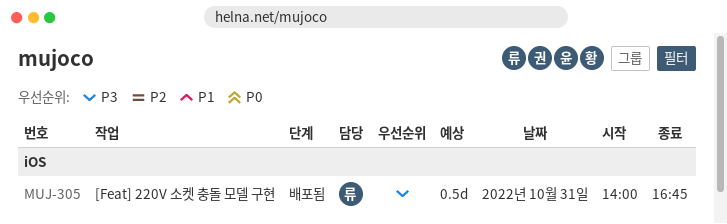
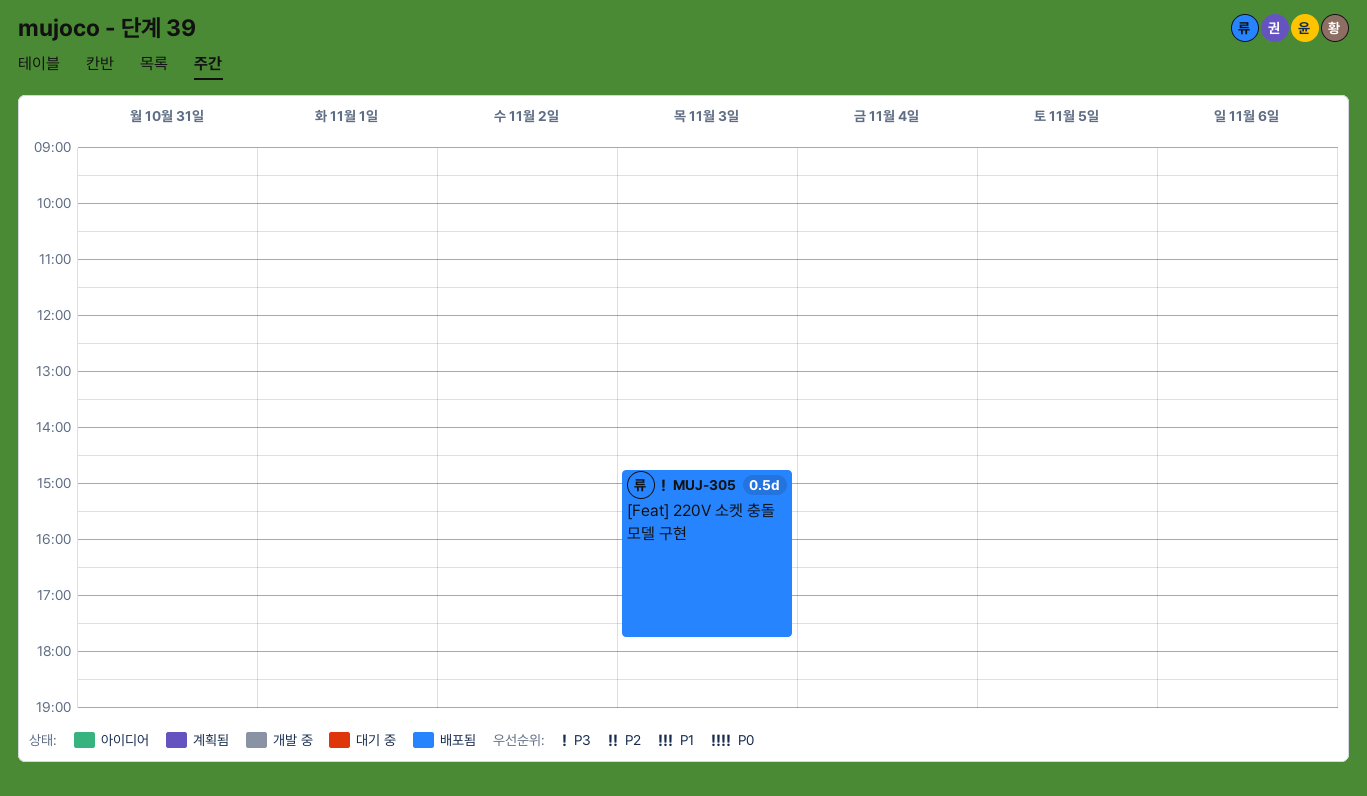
MUJ-305, day: Oct 31 -> Nov 3
MUJ-305, begins: 14:00 -> 14:45
MUJ-305, ends: 16:45 -> 17:45

